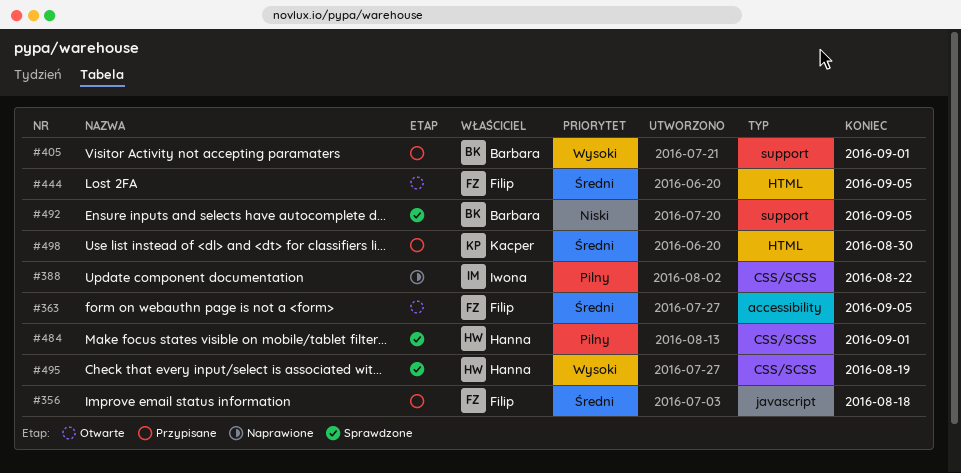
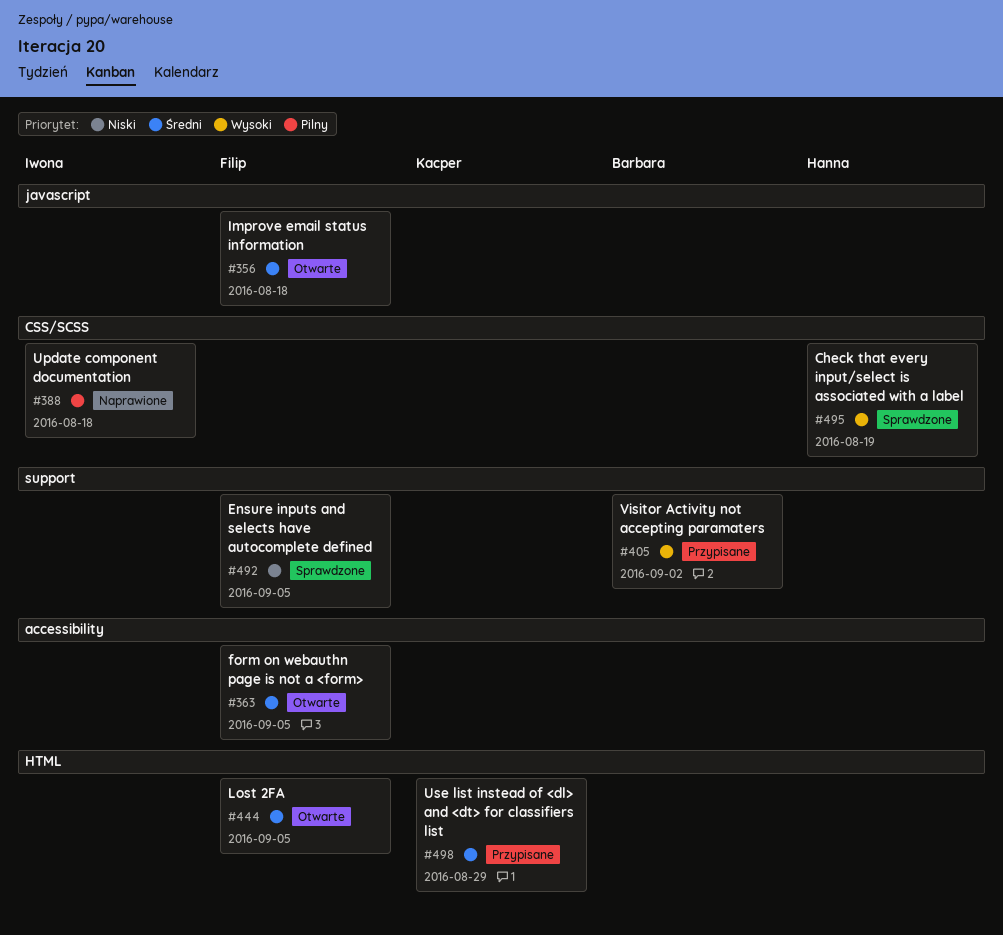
#356, status: Przypisane -> Otwarte
#388, due: Aug 22 -> Aug 18
#405, due: Sep 1 -> Sep 2
#484: present -> none
#492, owner: Barbara -> Filip
#498, due: Aug 30 -> Aug 29

